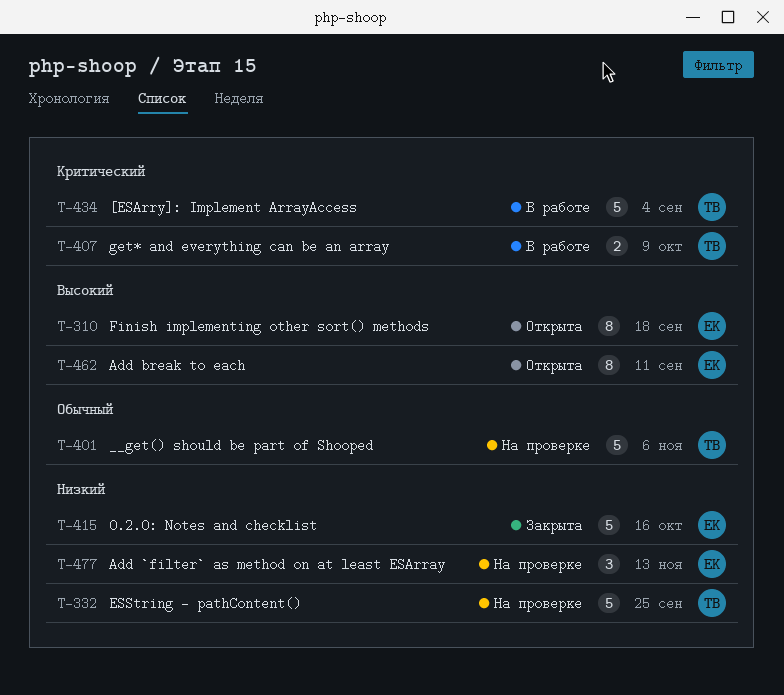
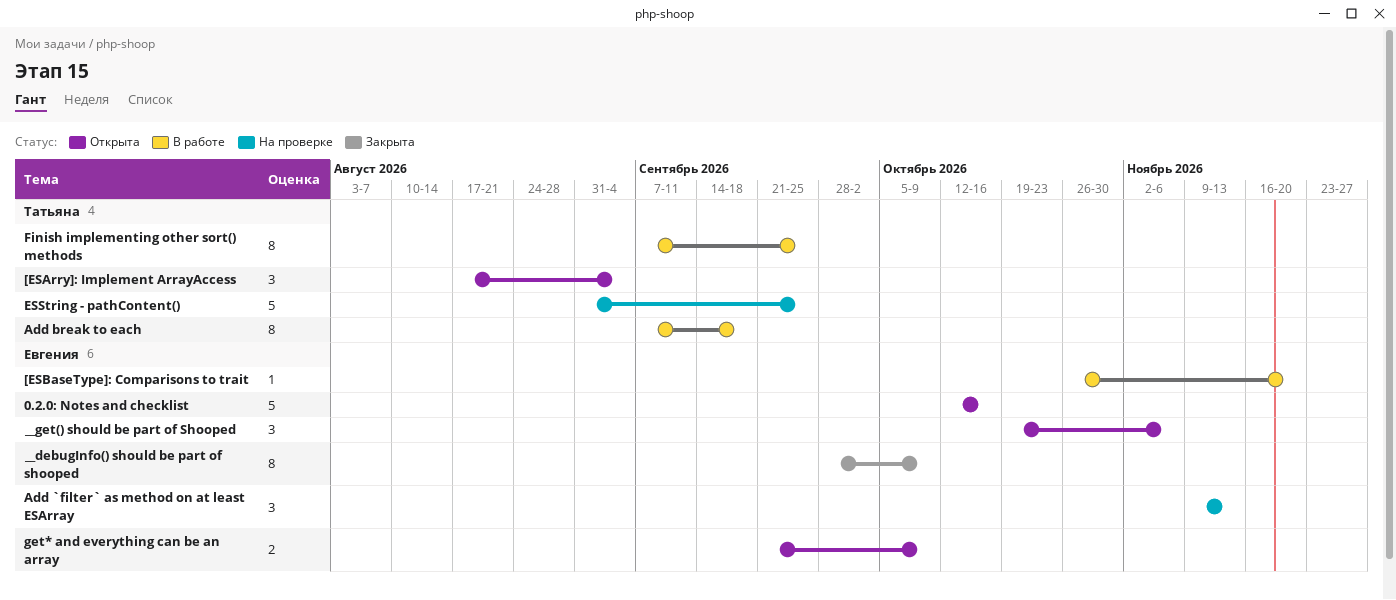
0.2.0: Notes and checklist, status: Закрыта -> Открыта
[ESArry]: Implement ArrayAccess, status: В работе -> Открыта
[ESArry]: Implement ArrayAccess, estimate: 5 -> 3
[ESBaseType]: Comparisons to trait: none -> present
__debugInfo() should be part of shooped: none -> present
__get() should be part of Shooped, status: На проверке -> Открыта
__get() should be part of Shooped, owner: Татьяна -> Евгения
__get() should be part of Shooped, estimate: 5 -> 3
Add break to each, status: Открыта -> В работе
Add break to each, owner: Евгения -> Татьяна
Add break to each, due: Sep 11 -> Sep 18
Finish implementing other sort() methods, status: Открыта -> В работе
Finish implementing other sort() methods, owner: Евгения -> Татьяна
Finish implementing other sort() methods, due: Sep 18 -> Sep 25
get* and everything can be an array, status: В работе -> Открыта
get* and everything can be an array, owner: Татьяна -> Евгения

